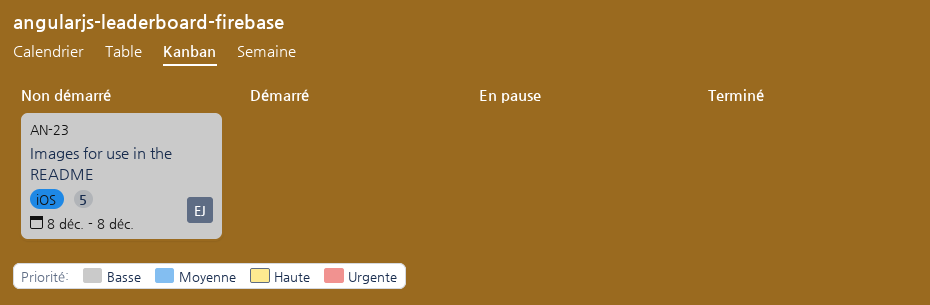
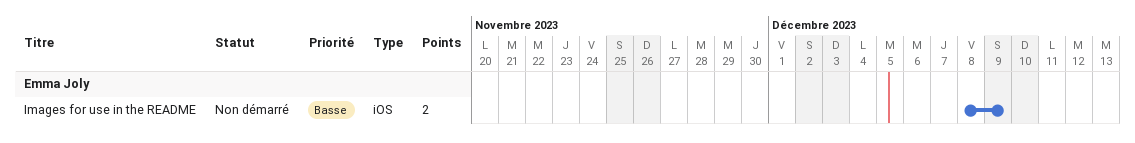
Images for use in the README, estimate: 5 -> 2
Images for use in the README, due: Dec 8 -> Dec 9

